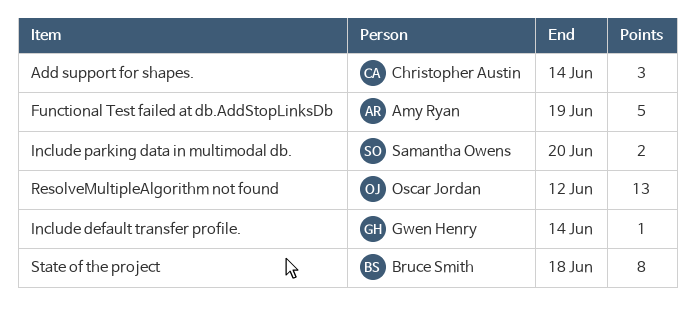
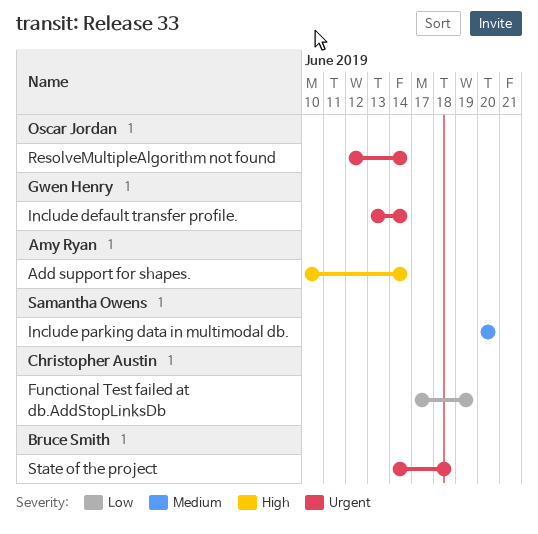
Add support for shapes., owner: Christopher Austin -> Amy Ryan
Functional Test failed at db.AddStopLinksDb, owner: Amy Ryan -> Christopher Austin
ResolveMultipleAlgorithm not found, due: Jun 12 -> Jun 14

